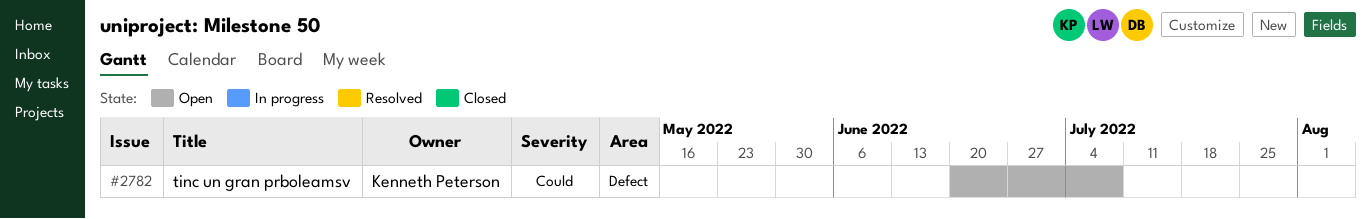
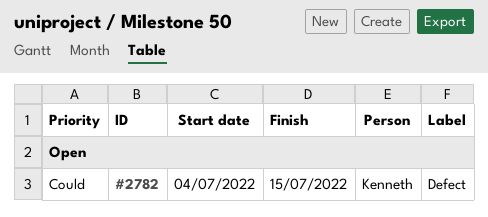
#2782, start: Jun 20 -> Jul 4
#2782, due: Jul 8 -> Jul 15

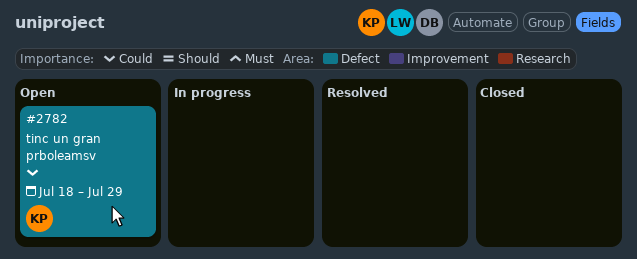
#2782, start: Jul 4 -> Jul 18
#2782, due: Jul 15 -> Jul 29

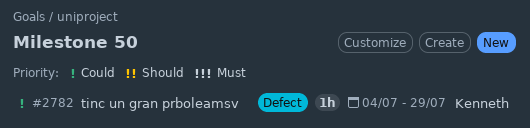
#2782, start: Jul 18 -> Jul 4

